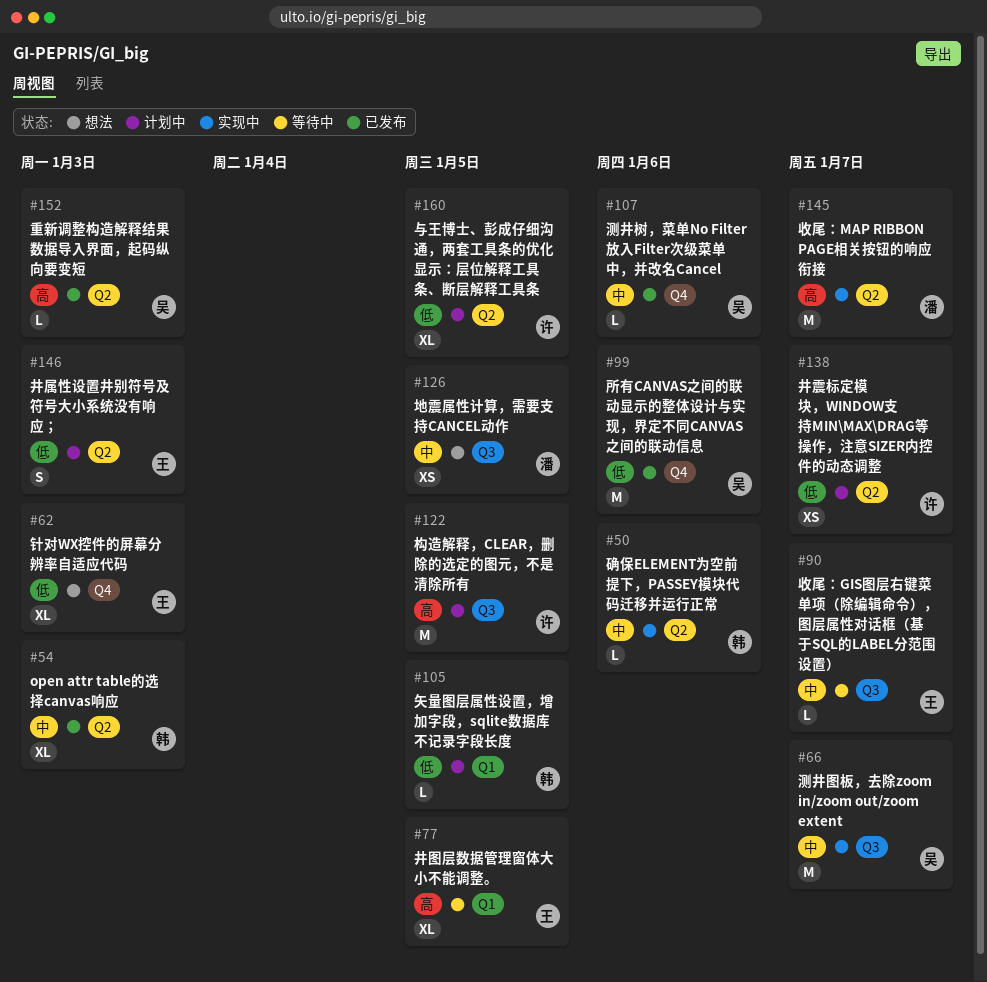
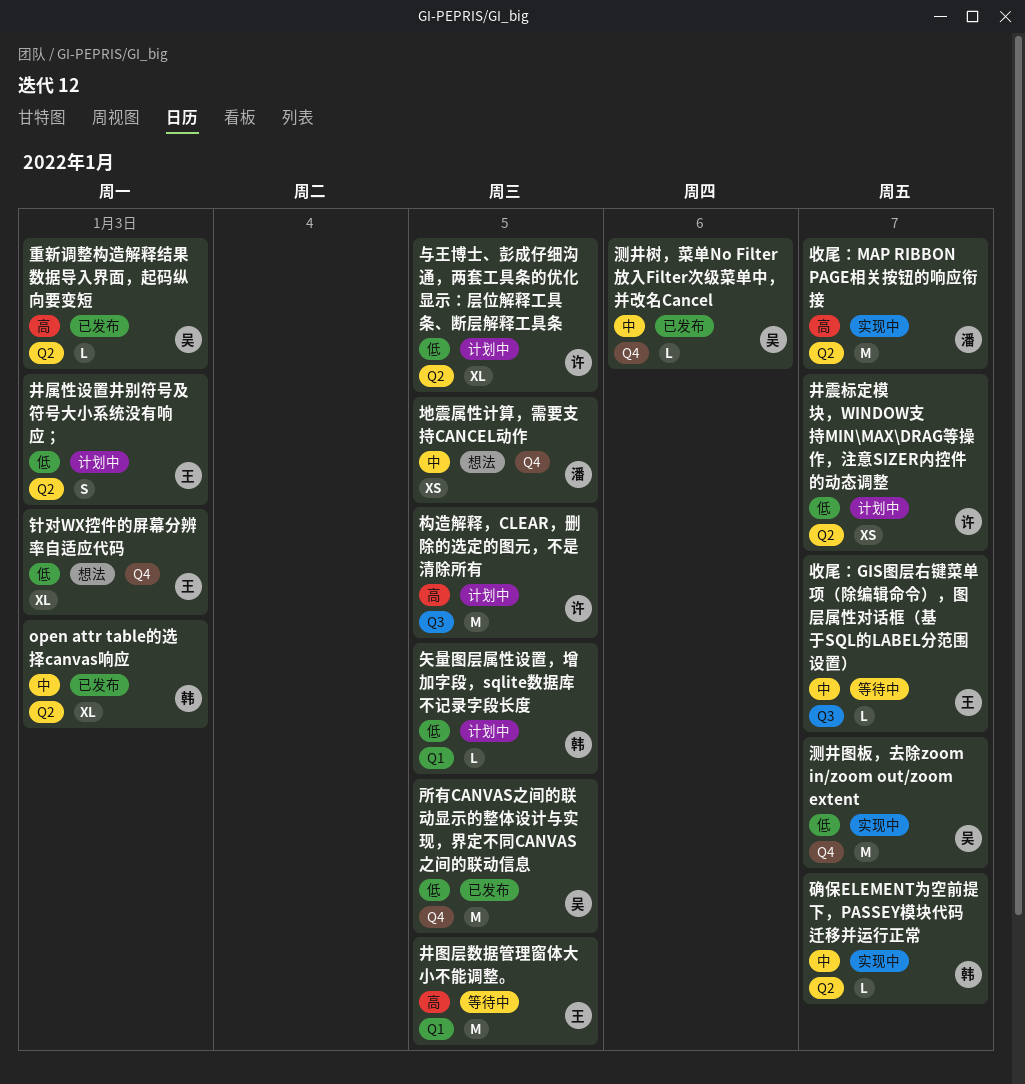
井图层数据管理窗体大小不能调整。, estimate: XL -> M
地震属性计算，需要支持CANCEL动作, label: Q3 -> Q4
所有CANVAS之间的联动显示的整体设计与实现，界定不同CANVAS之间的联动信息, due: Jan 6 -> Jan 5
测井图板，去除zoom in/zoom out/zoom extent, priority: 中 -> 低
测井图板，去除zoom in/zoom out/zoom extent, label: Q3 -> Q4
确保ELEMENT为空前提下，PASSEY模块代码迁移并运行正常, due: Jan 6 -> Jan 7

